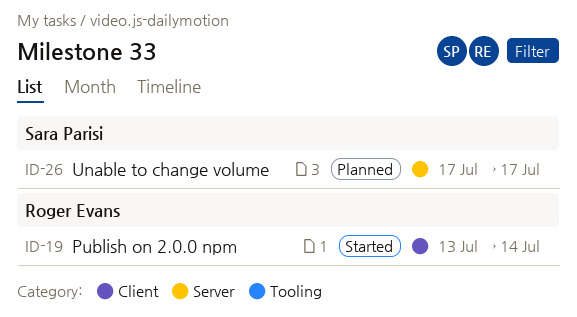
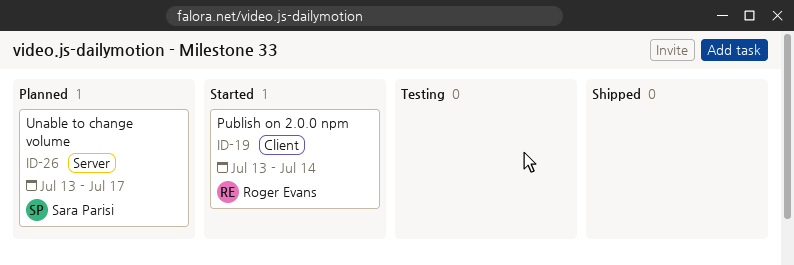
ID-26, start: Jul 17 -> Jul 13

